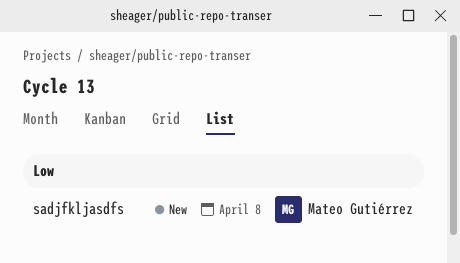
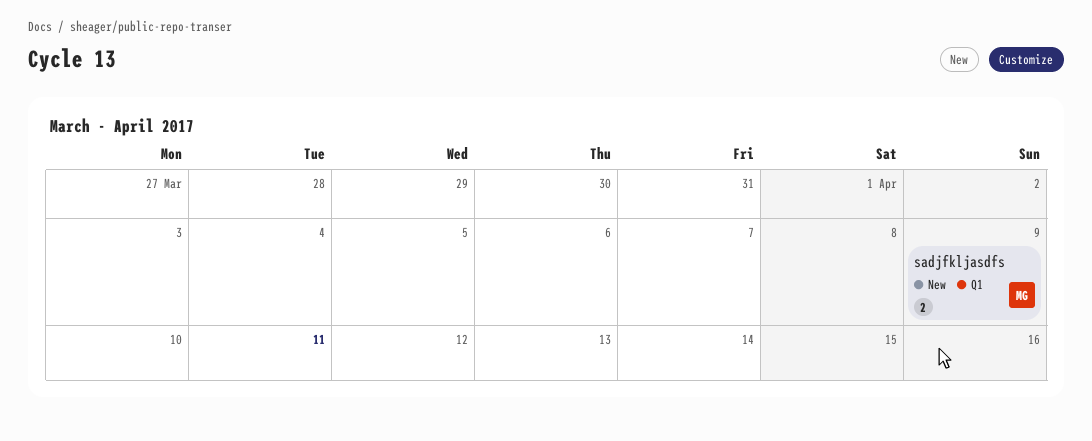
sadjfkljasdfs, due: Apr 8 -> Apr 9

